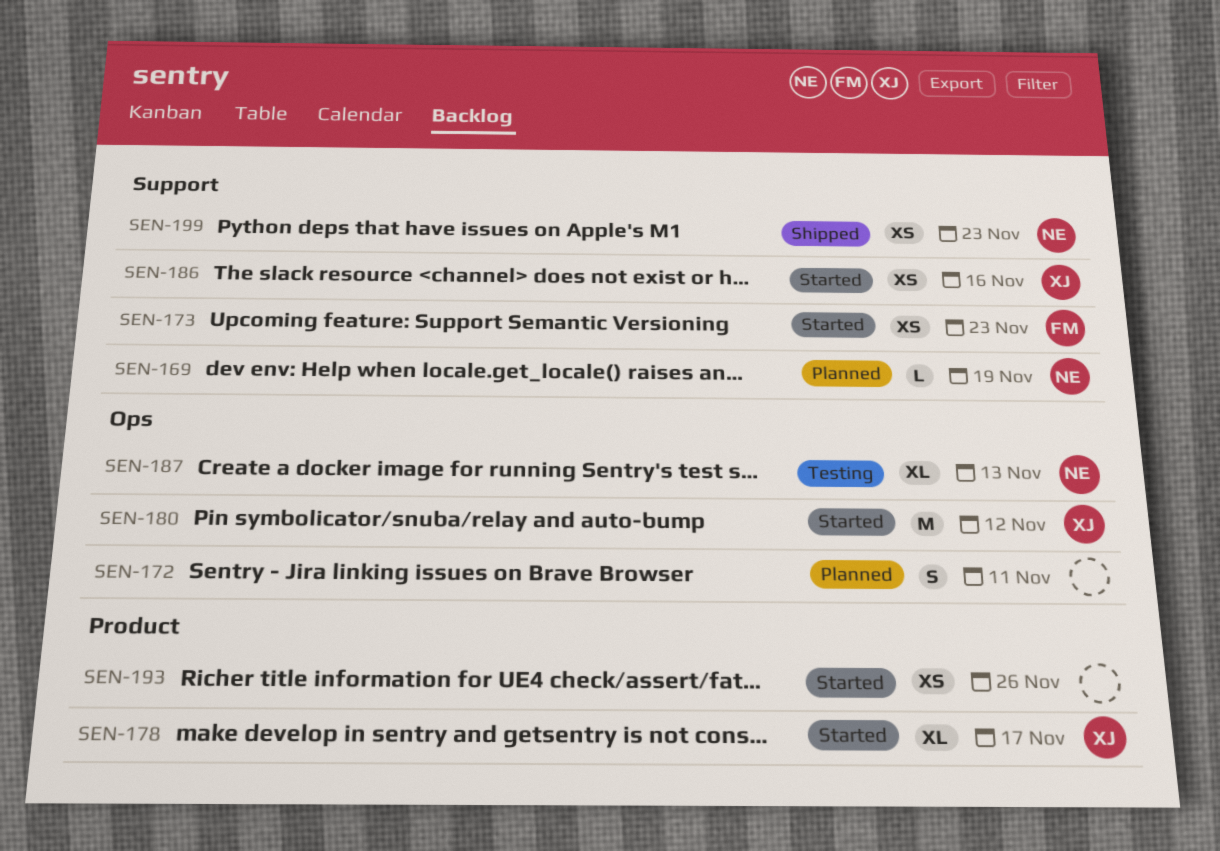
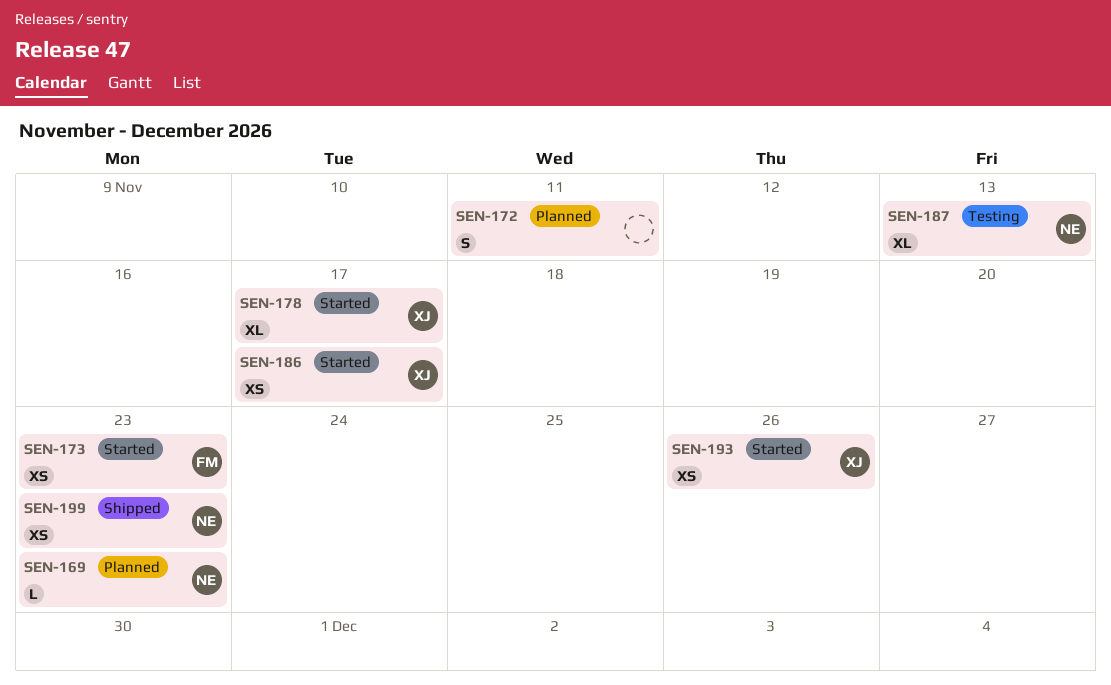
SEN-169, due: Nov 19 -> Nov 23
SEN-180: present -> none
SEN-186, due: Nov 16 -> Nov 17
SEN-193, owner: none -> XJ

